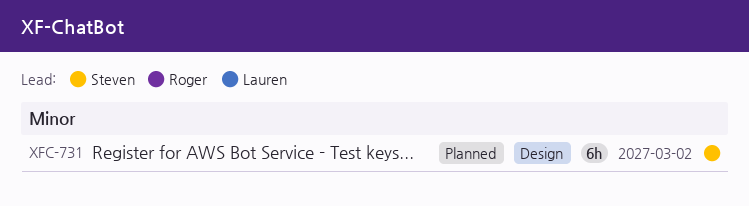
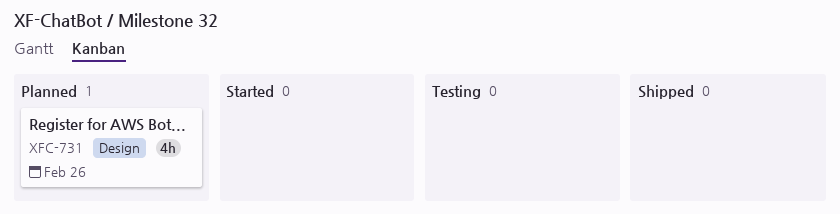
XFC-731, estimate: 6h -> 4h
XFC-731, due: Mar 2 -> Feb 26

